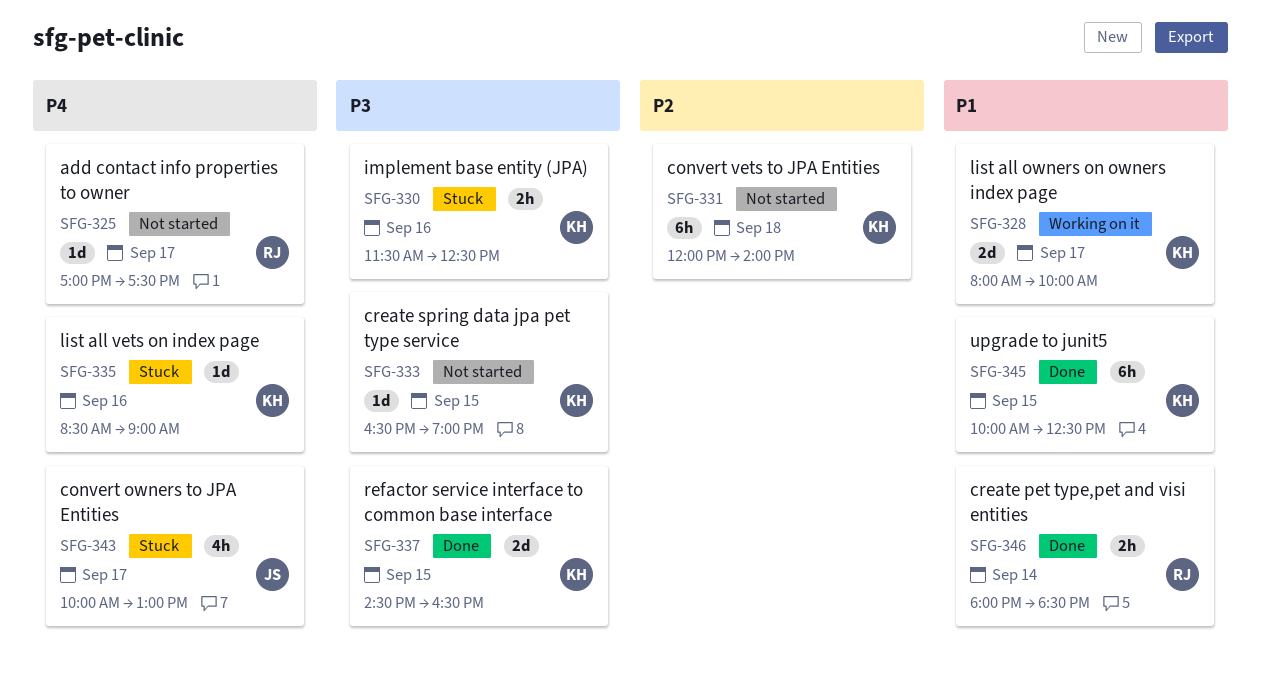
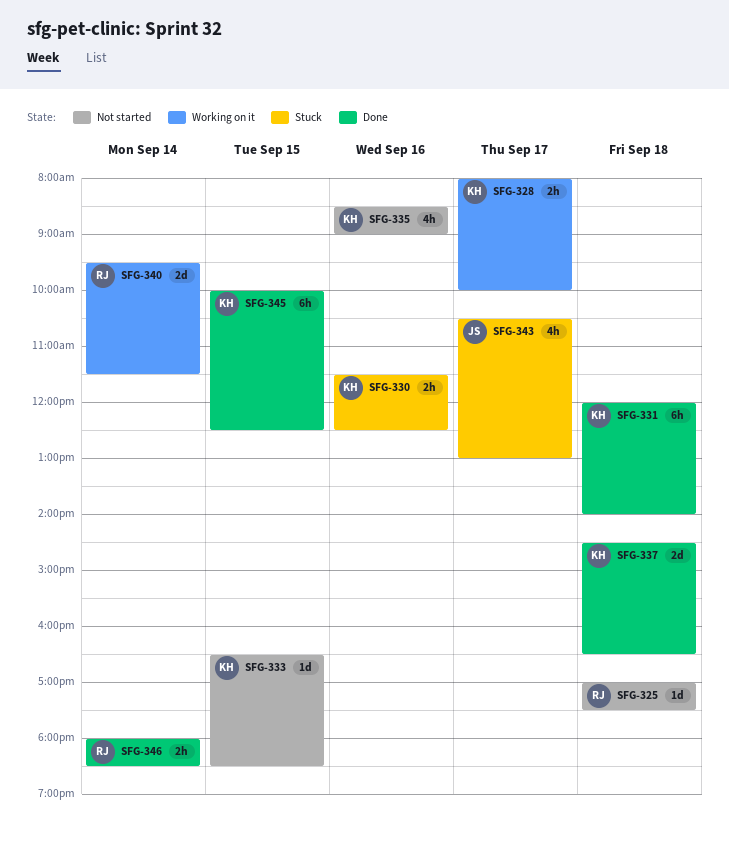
SFG-325, day: Sep 17 -> Sep 18
SFG-328, estimate: 2d -> 2h
SFG-331, status: Not started -> Done
SFG-333, ends: 19:00 -> 18:30
SFG-335, status: Stuck -> Not started
SFG-335, estimate: 1d -> 4h
SFG-337, day: Sep 15 -> Sep 18
SFG-340: none -> present
SFG-343, begins: 10:00 -> 10:30

